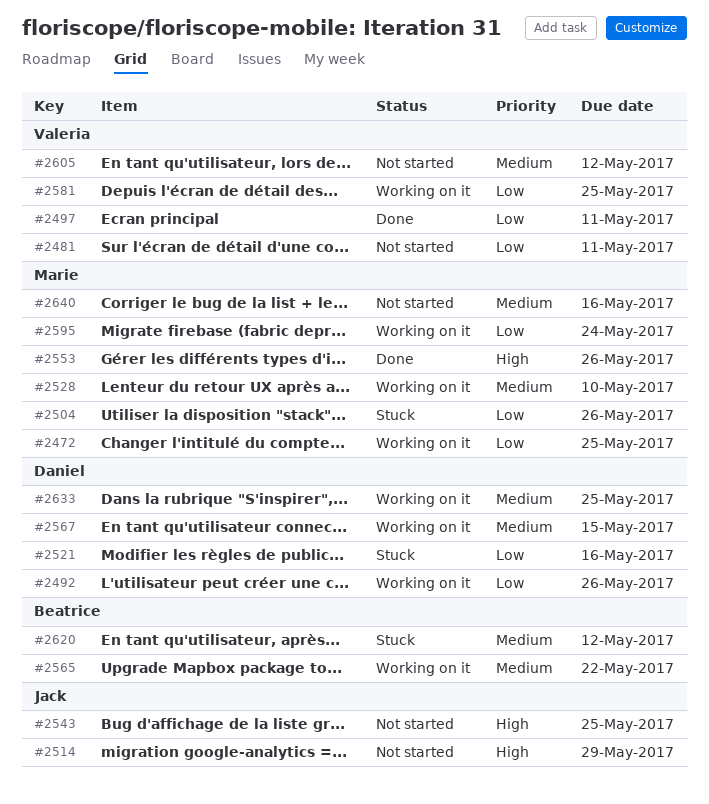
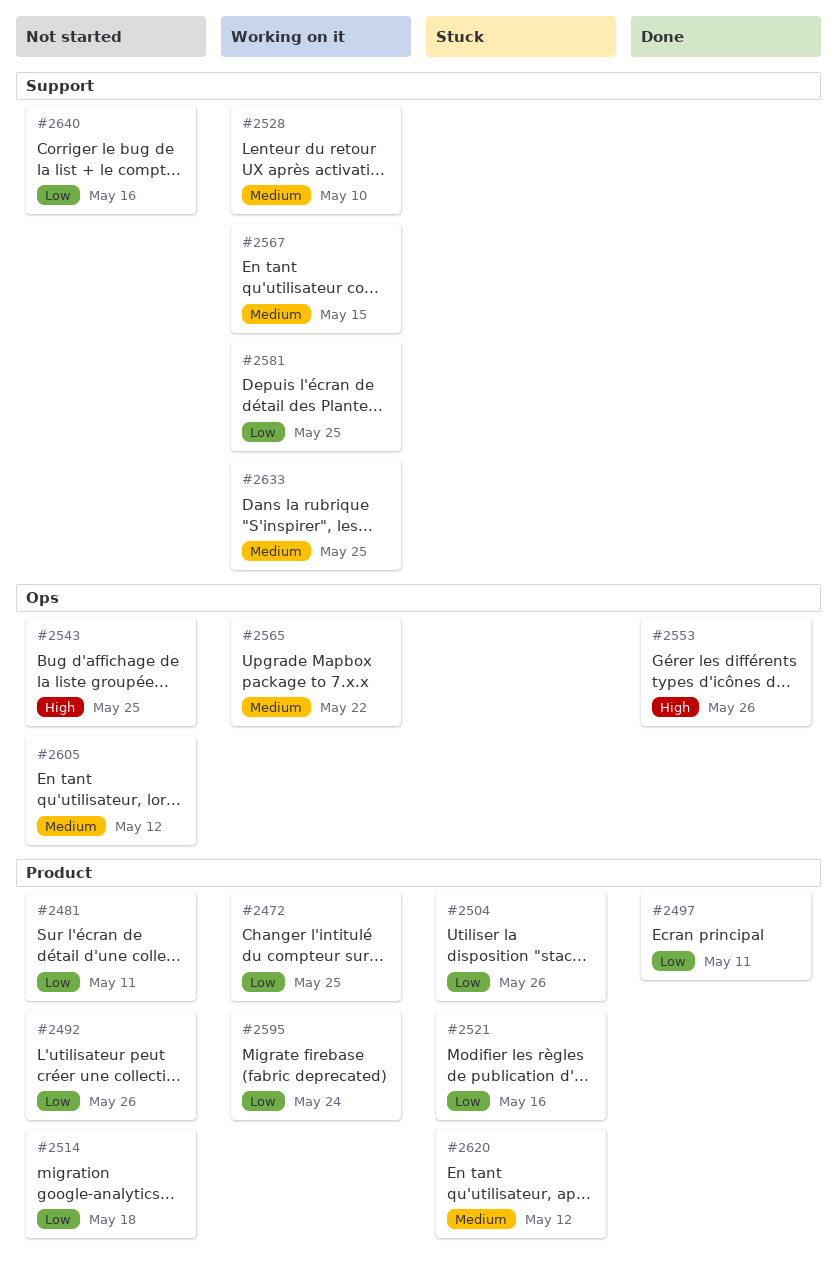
#2492, status: Working on it -> Not started
#2514, priority: High -> Low
#2514, due: May 29 -> May 18
#2640, priority: Medium -> Low

